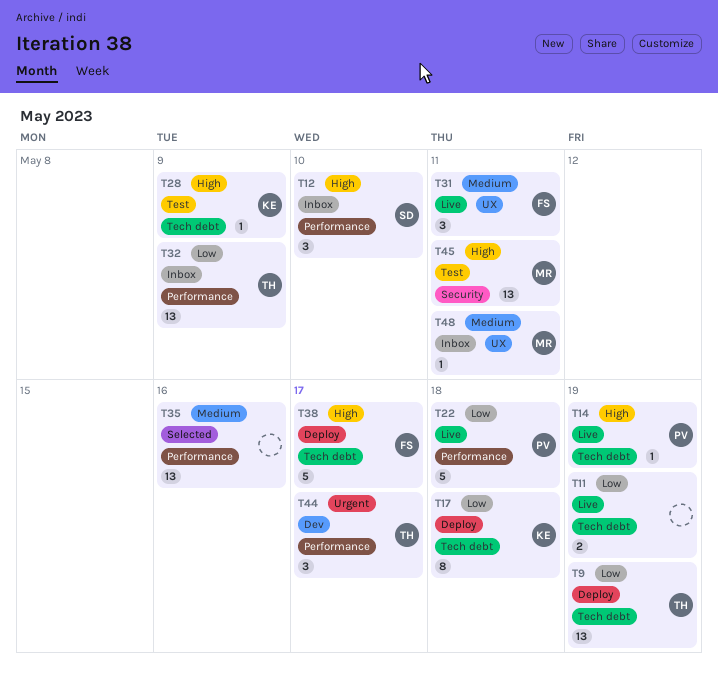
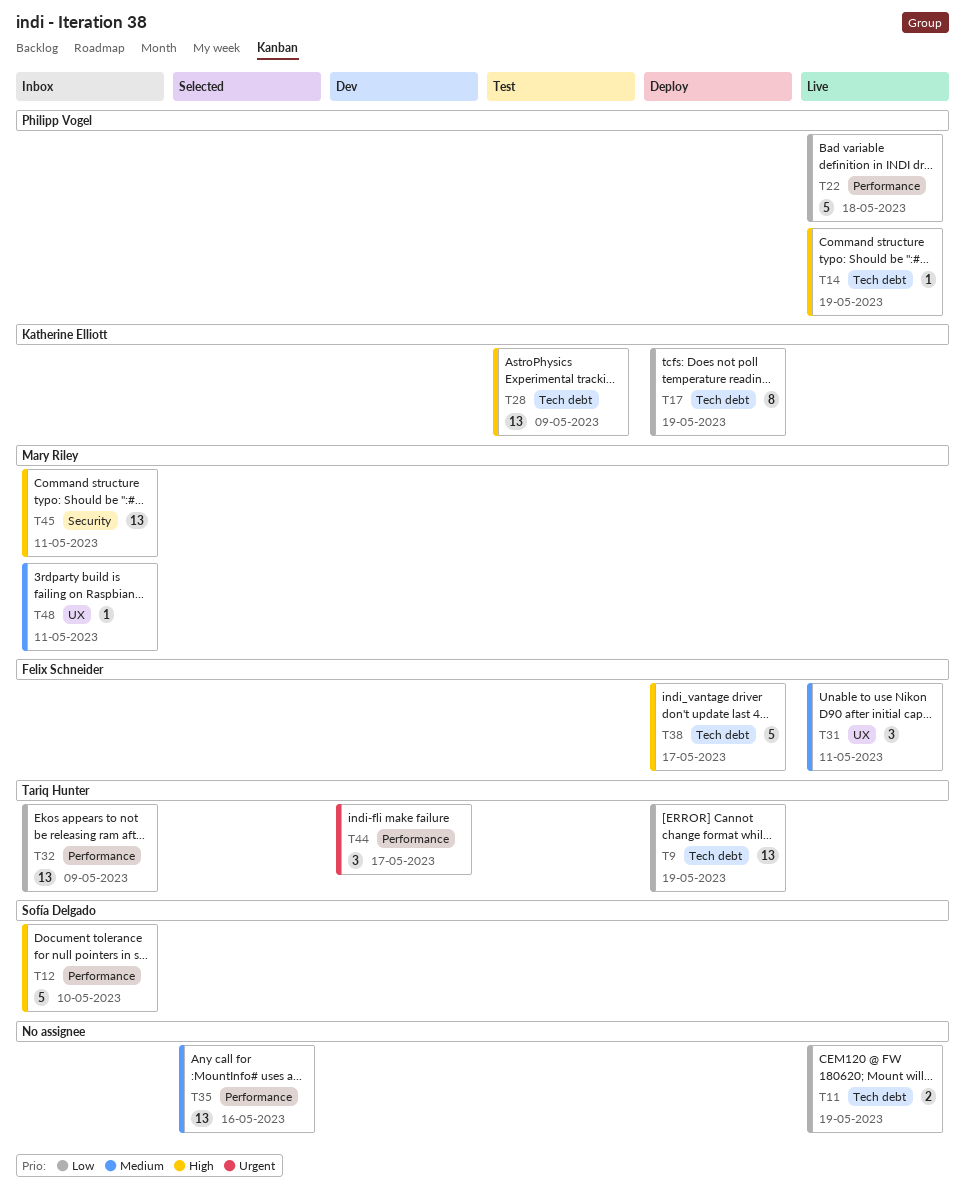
T12, estimate: 3 -> 5
T17, due: May 18 -> May 19
T28, estimate: 1 -> 13
T45, status: Test -> Inbox

